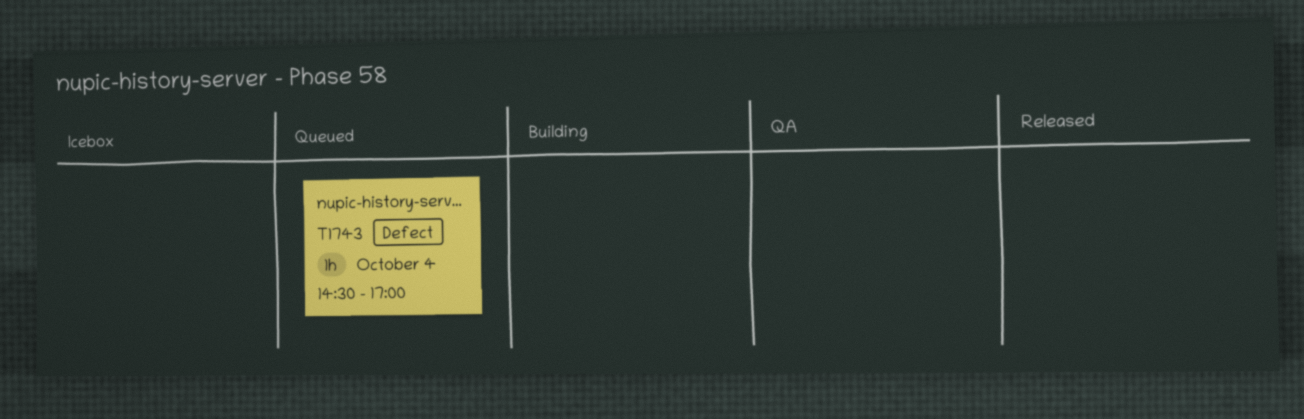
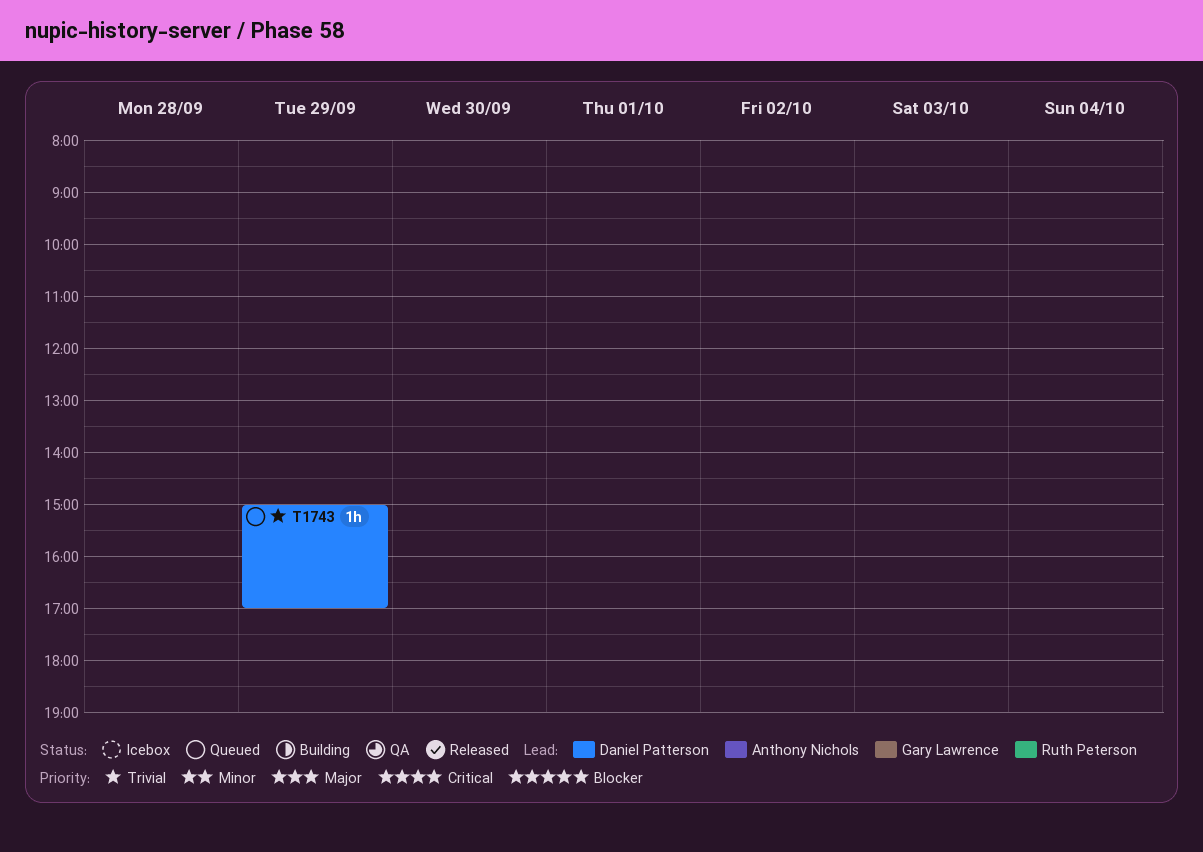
T1743, day: Oct 4 -> Sep 29
T1743, begins: 14:30 -> 15:00

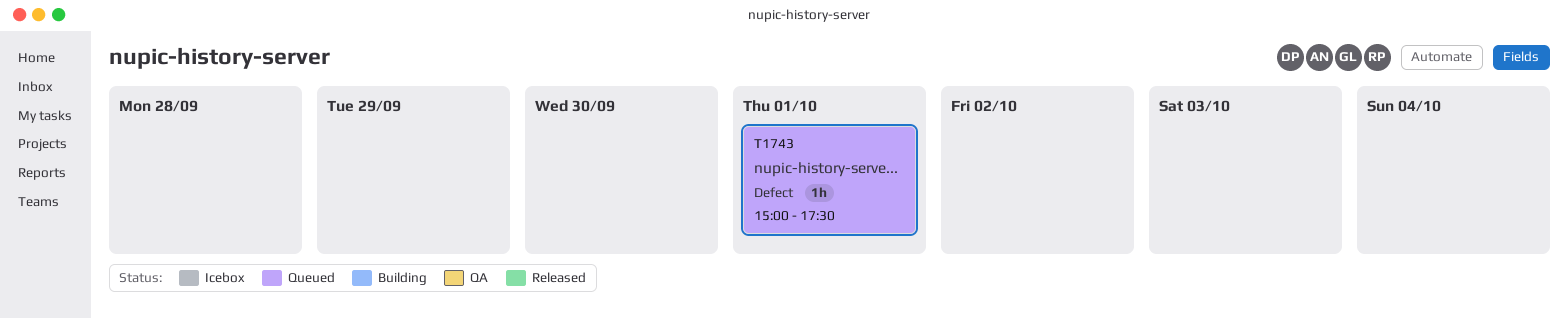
T1743, day: Sep 29 -> Oct 1
T1743, ends: 17:00 -> 17:30

